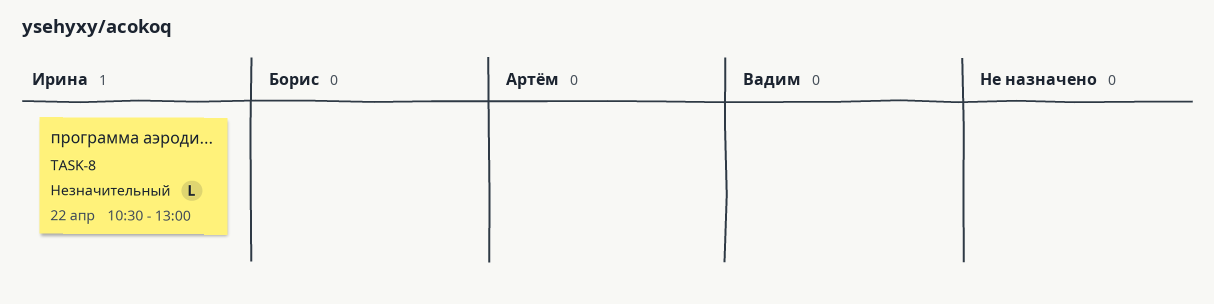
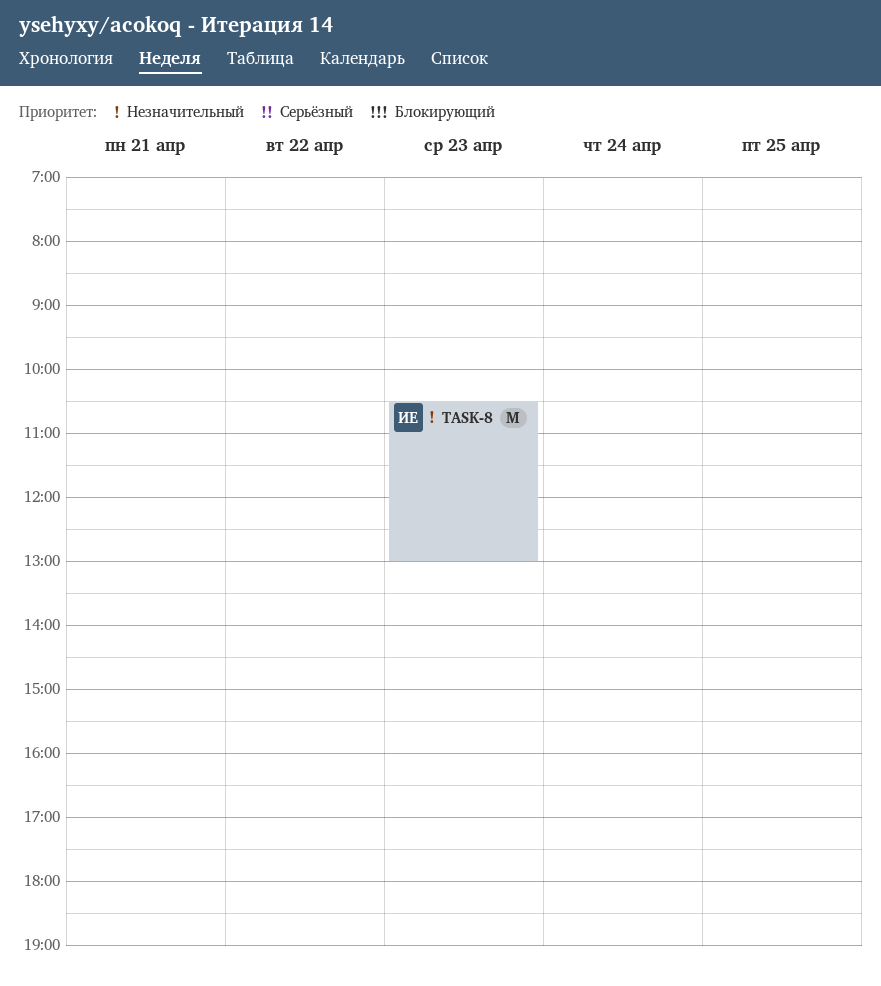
TASK-8, estimate: L -> M
TASK-8, day: Apr 22 -> Apr 23

